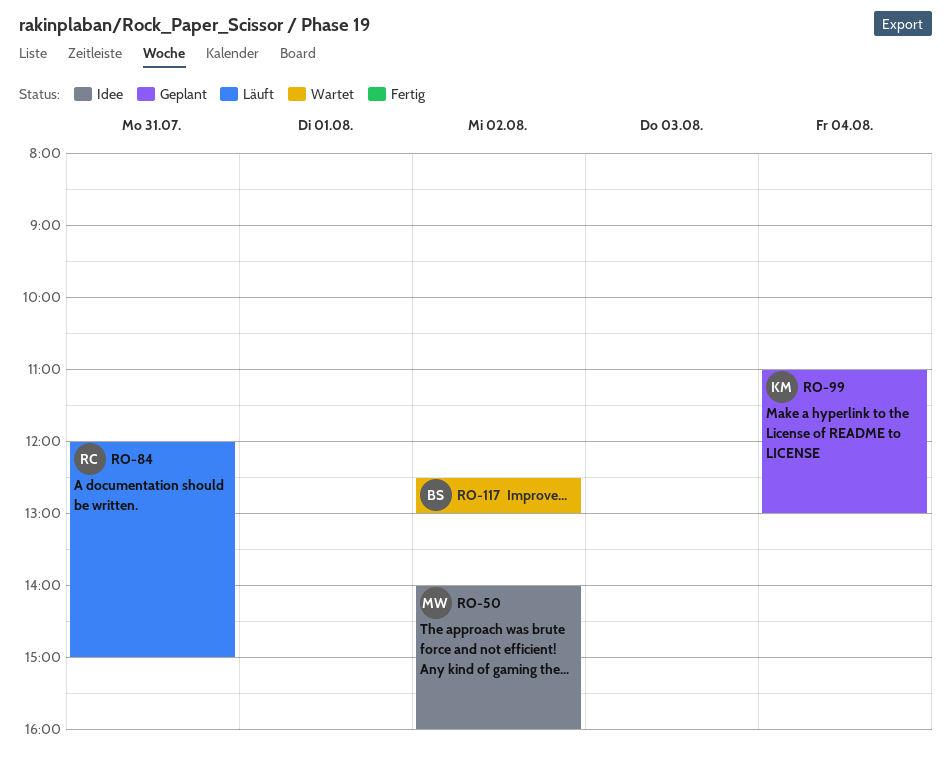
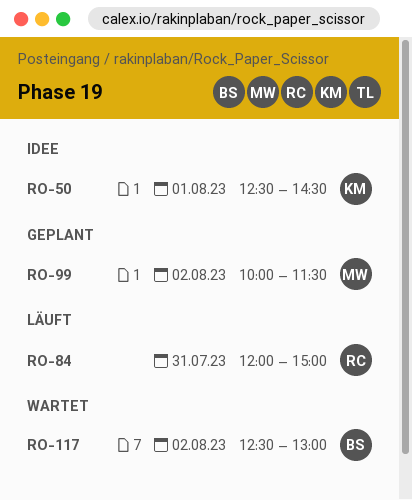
RO-50, owner: MW -> KM
RO-50, day: Aug 2 -> Aug 1
RO-50, begins: 14:00 -> 12:30
RO-50, ends: 16:00 -> 14:30
RO-99, owner: KM -> MW
RO-99, day: Aug 4 -> Aug 2
RO-99, begins: 11:00 -> 10:00
RO-99, ends: 13:00 -> 11:30

